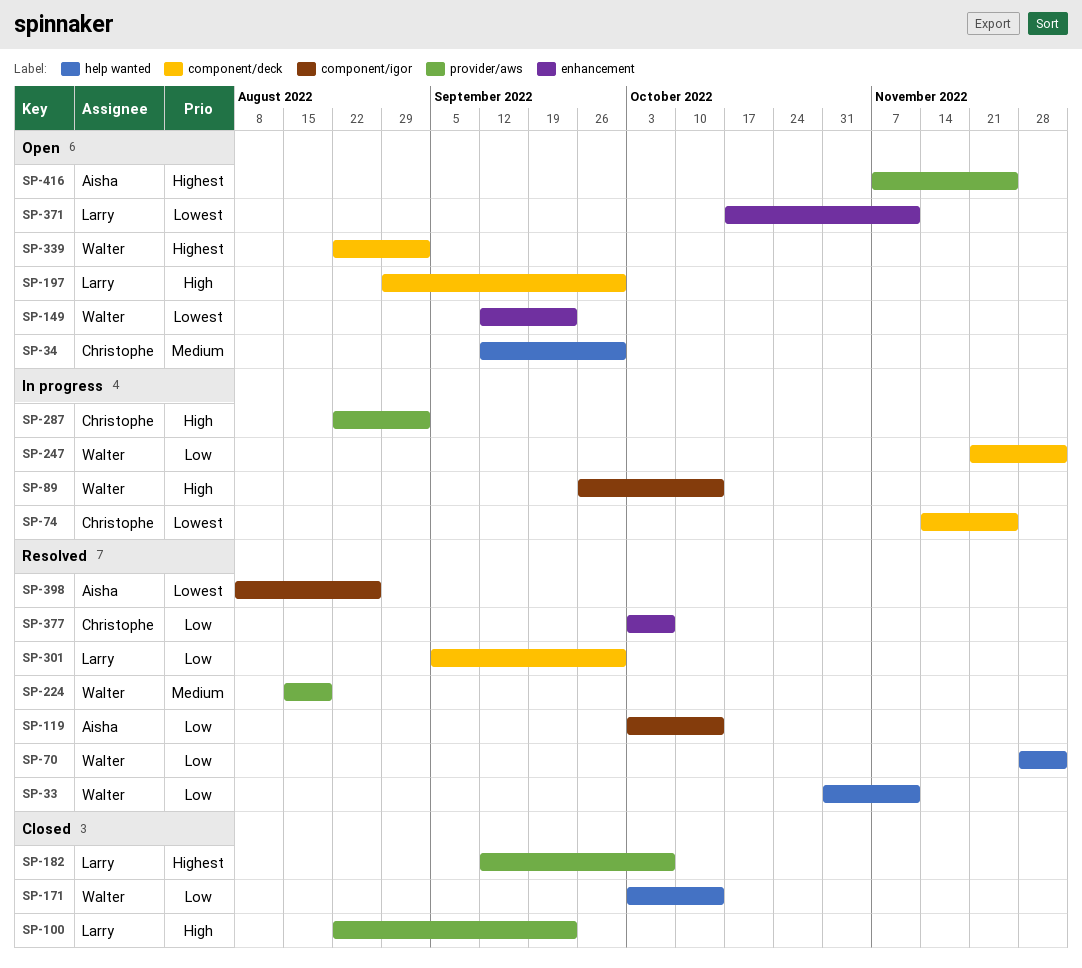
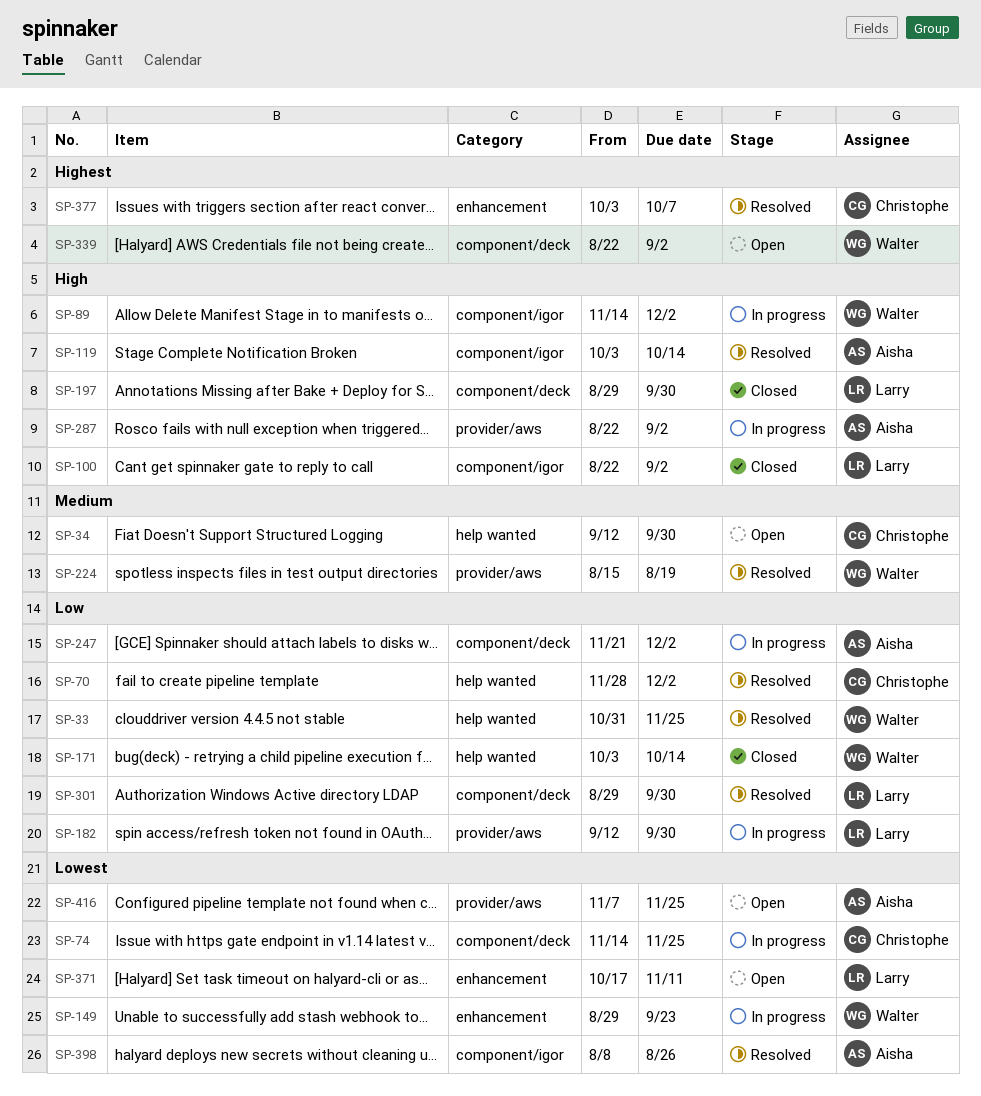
SP-33, due: Nov 11 -> Nov 25
SP-70, owner: Walter -> Christophe
SP-89, start: Sep 26 -> Nov 14
SP-89, due: Oct 14 -> Dec 2
SP-100, label: provider/aws -> component/igor
SP-100, due: Sep 23 -> Sep 2
SP-119, priority: Low -> High
SP-149, status: Open -> In progress
SP-149, start: Sep 12 -> Aug 29
SP-182, status: Closed -> In progress
SP-182, priority: Highest -> Low
SP-182, due: Oct 7 -> Sep 30
SP-197, status: Open -> Closed
SP-247, owner: Walter -> Aisha
SP-287, owner: Christophe -> Aisha
SP-301, start: Sep 5 -> Aug 29
SP-377, priority: Low -> Highest
SP-416, priority: Highest -> Lowest

